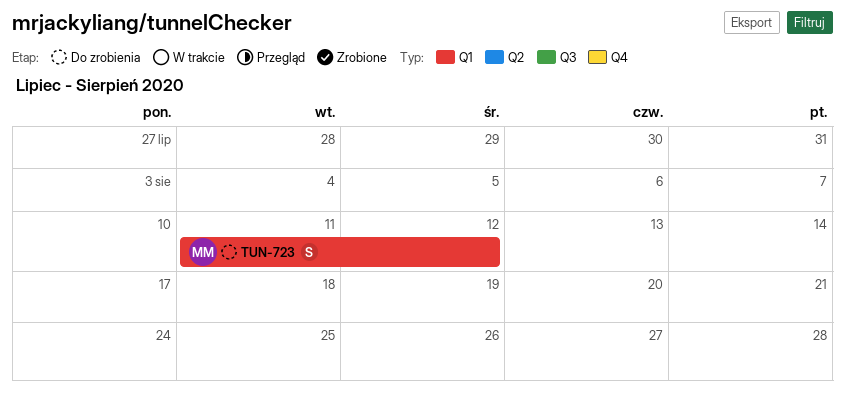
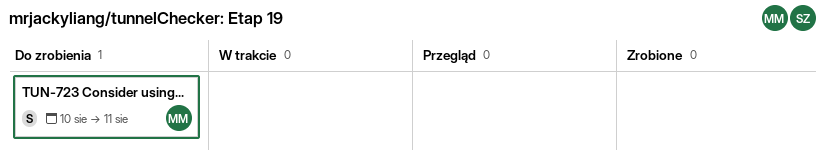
TUN-723, start: Aug 11 -> Aug 10
TUN-723, due: Aug 12 -> Aug 11

